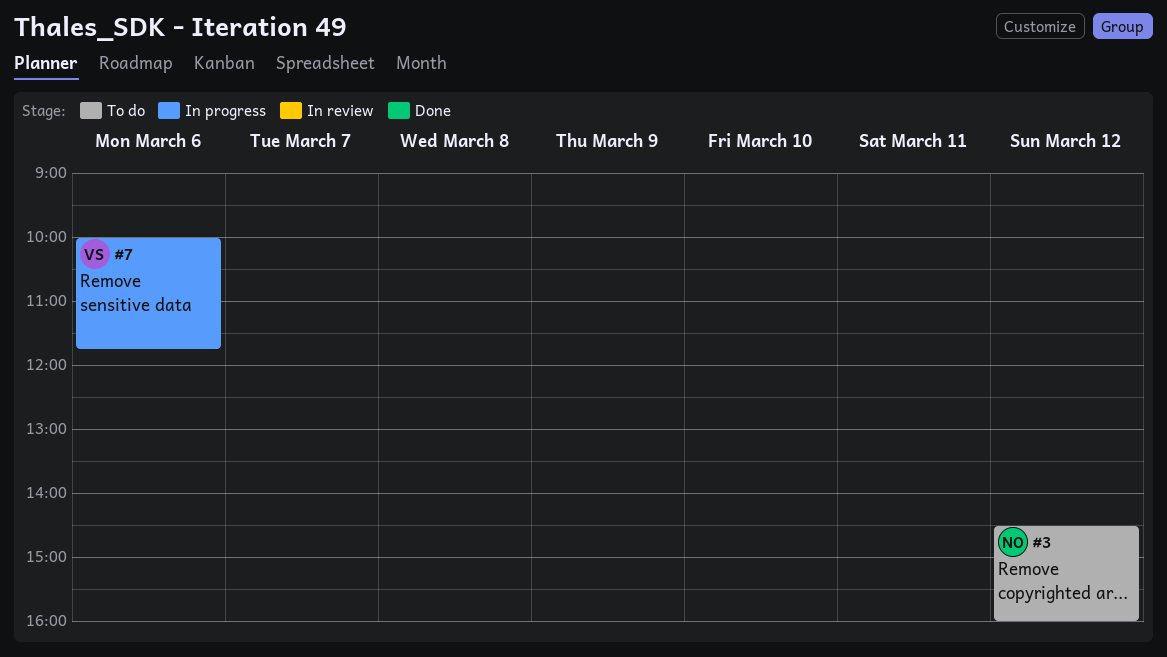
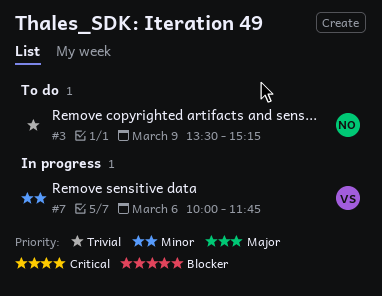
#3, day: Mar 12 -> Mar 9
#3, begins: 14:30 -> 13:30
#3, ends: 16:00 -> 15:15

